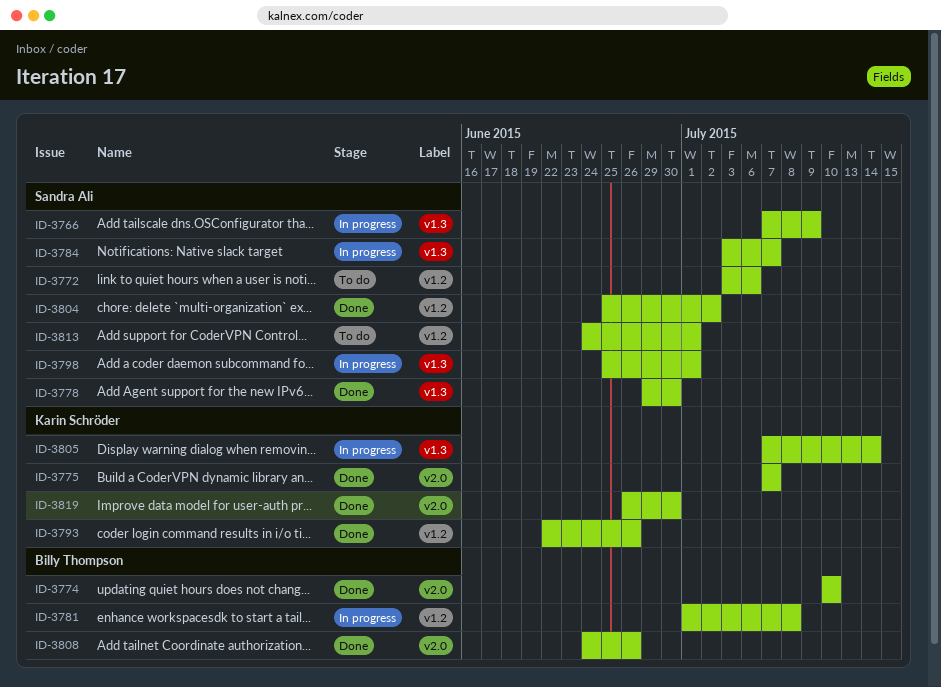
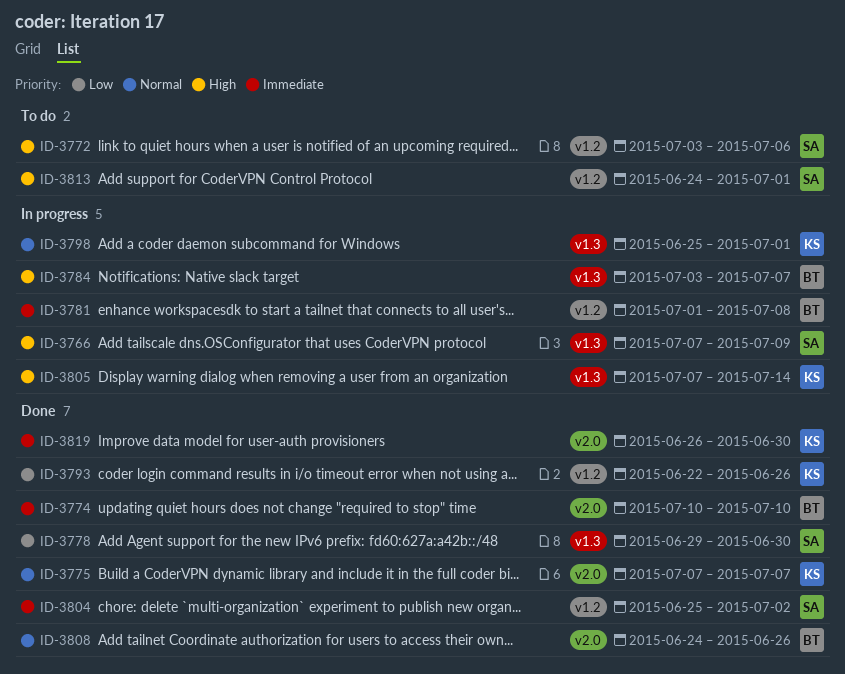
ID-3784, owner: Sandra Ali -> Billy Thompson
ID-3798, owner: Sandra Ali -> Karin Schröder

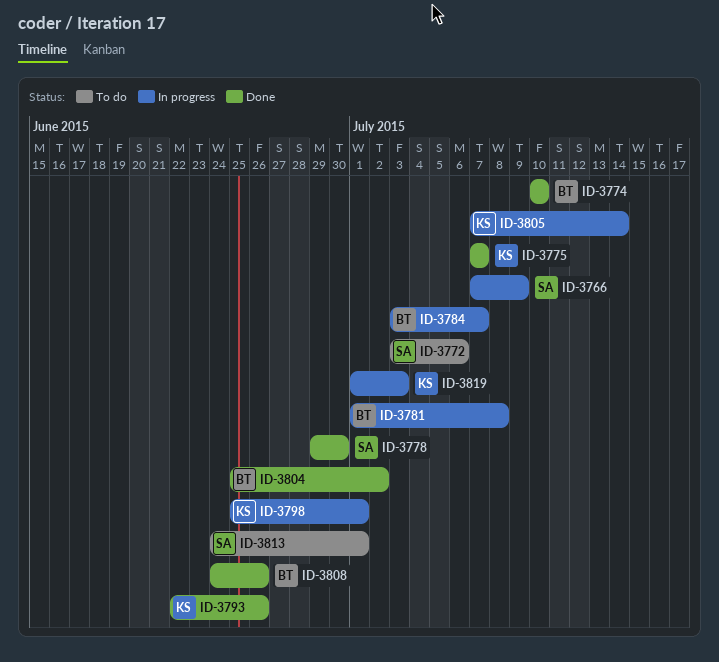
ID-3804, owner: SA -> BT
ID-3819, status: Done -> In progress
ID-3819, start: Jun 26 -> Jul 1
ID-3819, due: Jun 30 -> Jul 3

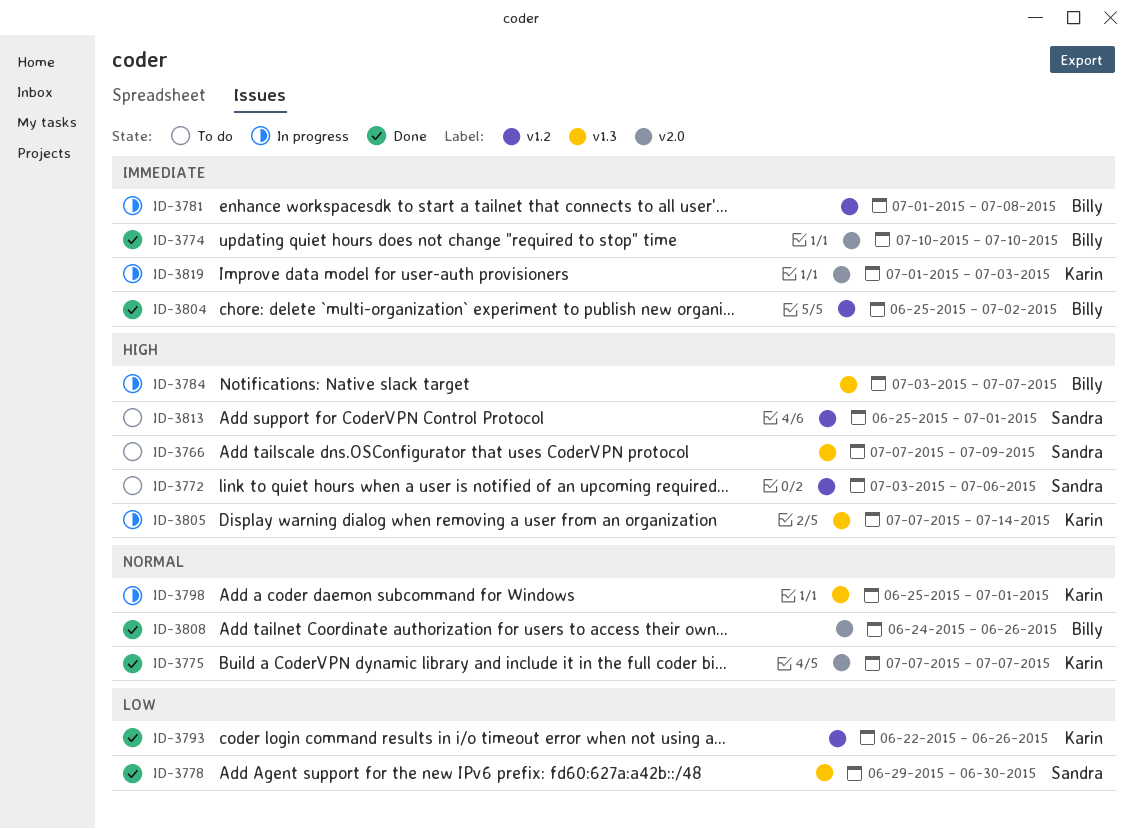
ID-3766, status: In progress -> To do
ID-3813, start: Jun 24 -> Jun 25

